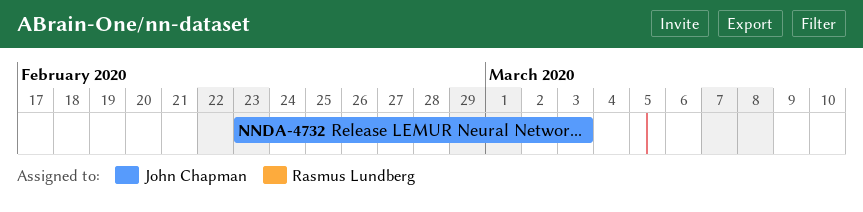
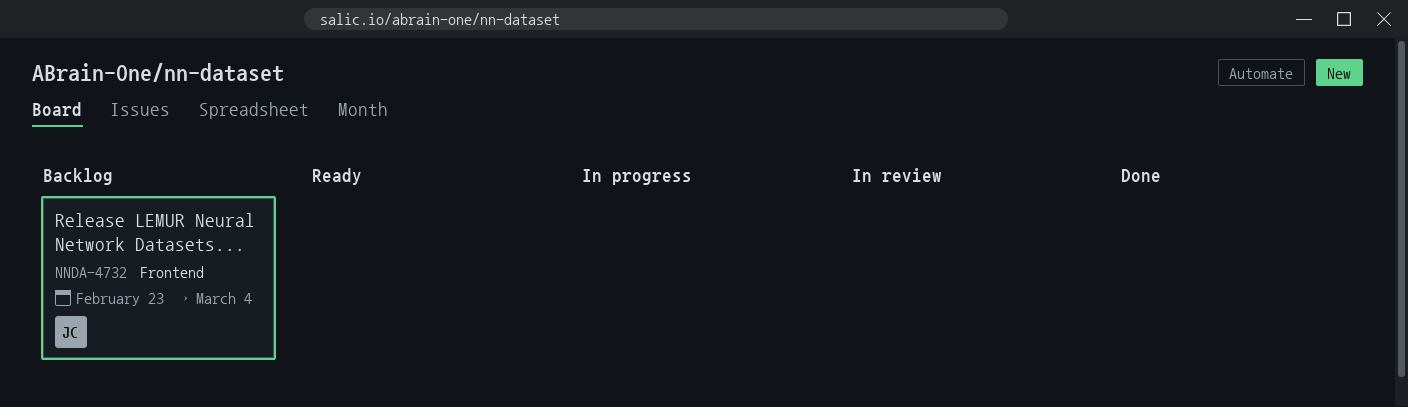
NNDA-4732, due: Mar 3 -> Mar 4

